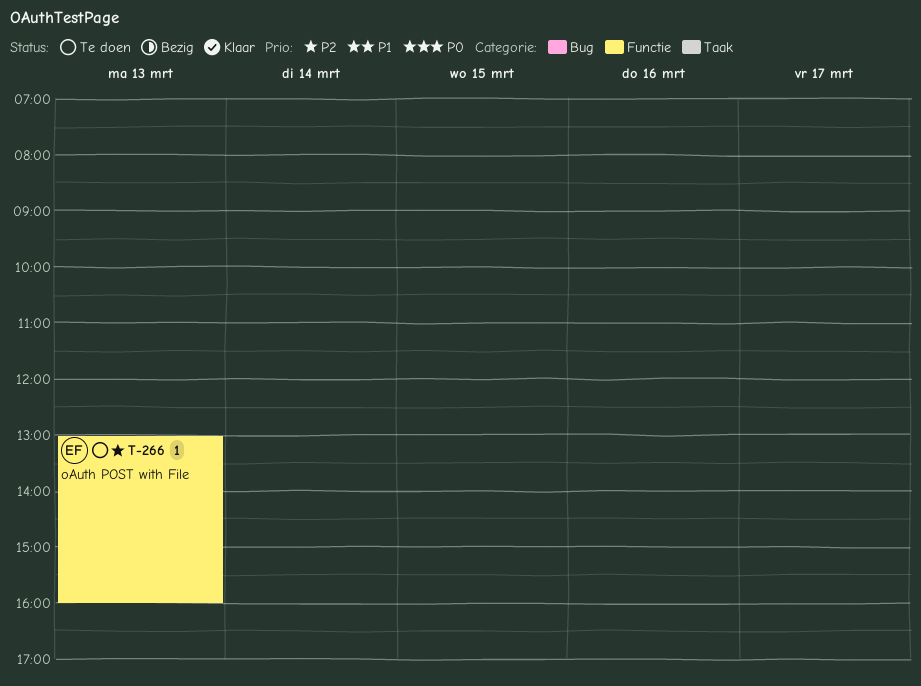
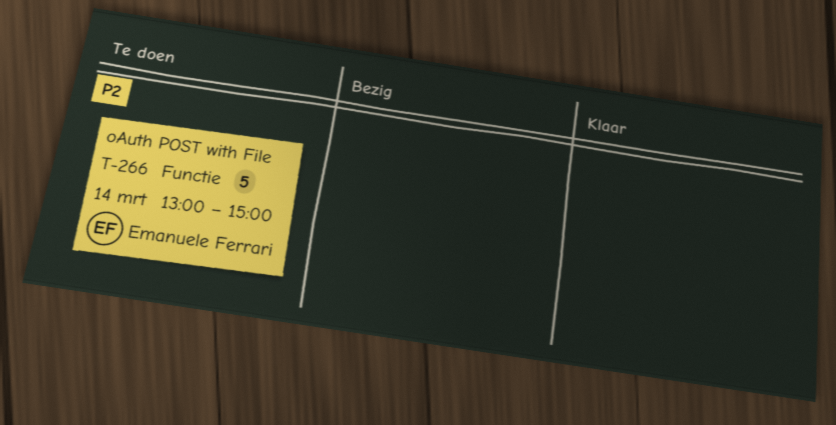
T-266, estimate: 1 -> 5
T-266, day: Mar 13 -> Mar 14
T-266, ends: 16:00 -> 15:00

